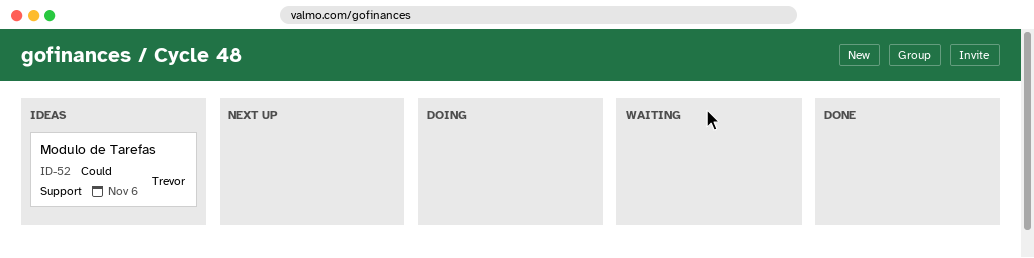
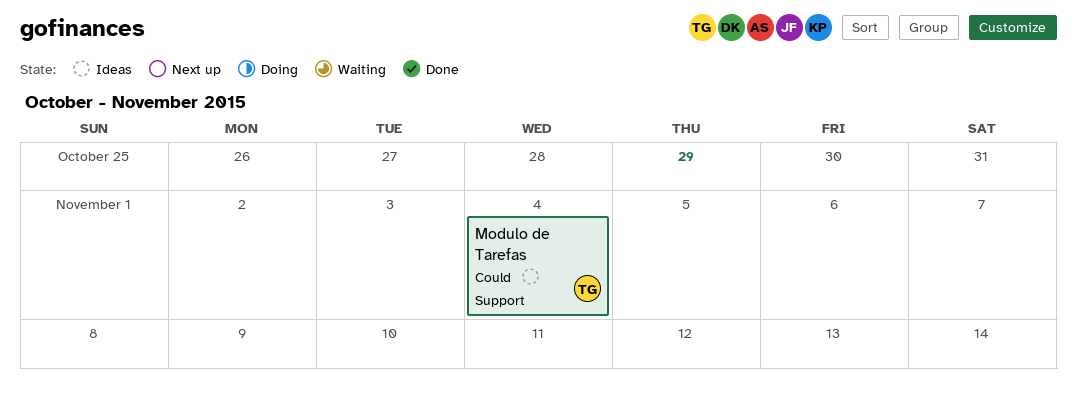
Modulo de Tarefas, due: Nov 6 -> Nov 4

